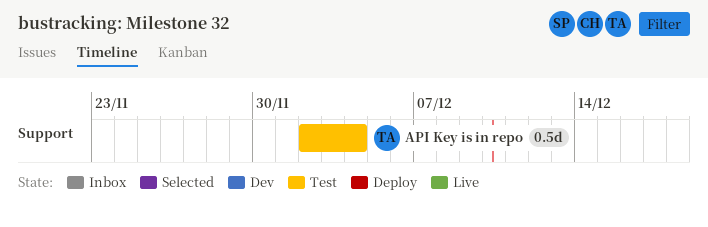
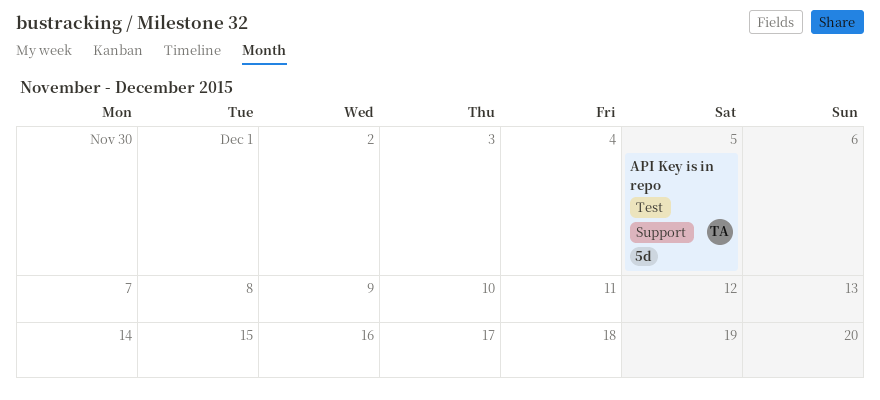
API Key is in repo, estimate: 0.5d -> 5d
API Key is in repo, due: Dec 4 -> Dec 5

